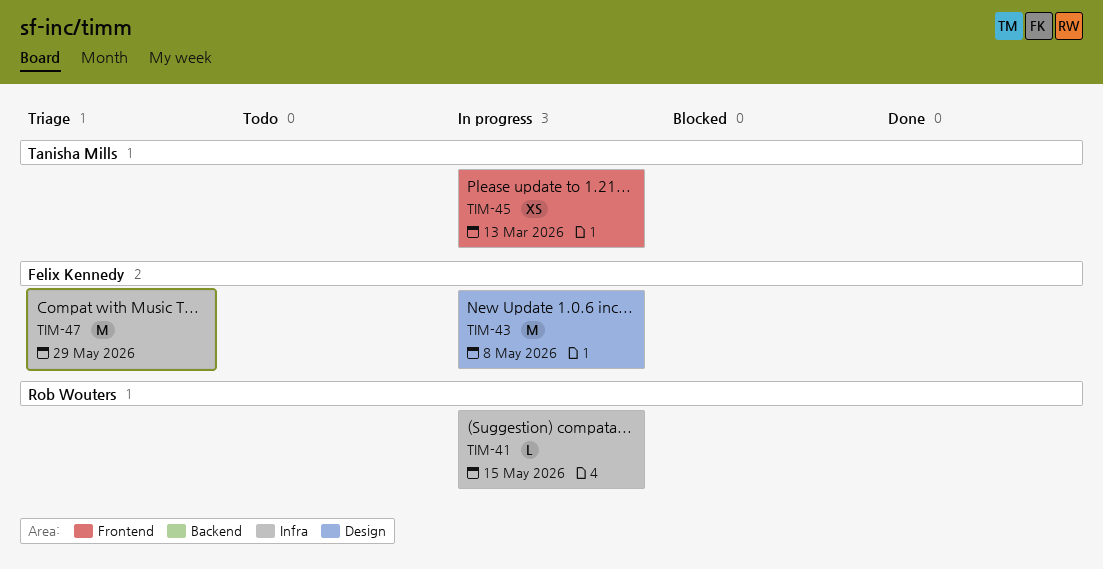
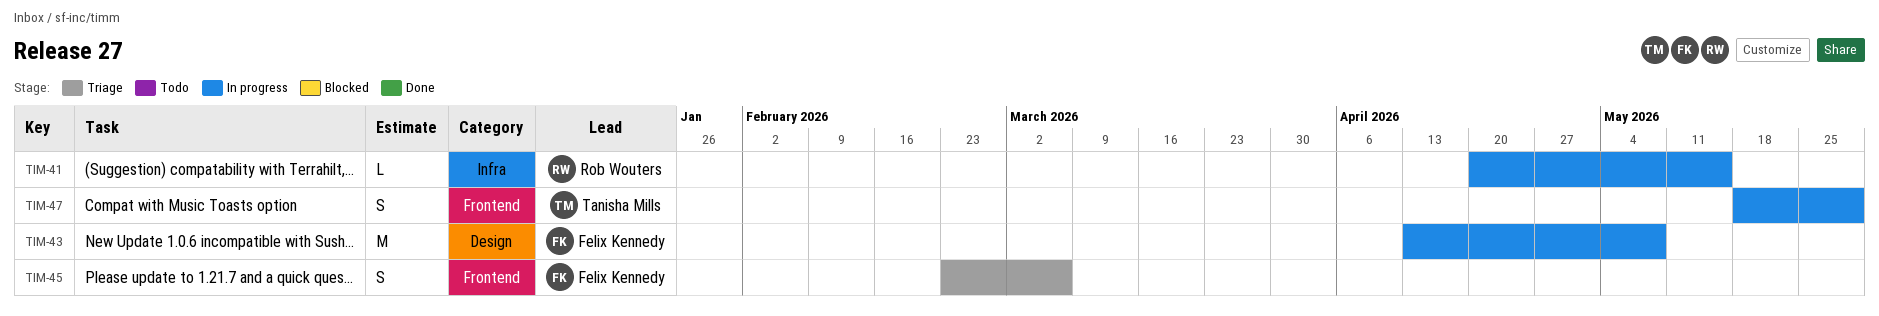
TIM-45, status: In progress -> Triage
TIM-45, owner: Tanisha Mills -> Felix Kennedy
TIM-45, estimate: XS -> S
TIM-45, due: Mar 13 -> Mar 6
TIM-47, status: Triage -> In progress
TIM-47, owner: Felix Kennedy -> Tanisha Mills
TIM-47, label: Infra -> Frontend
TIM-47, estimate: M -> S

